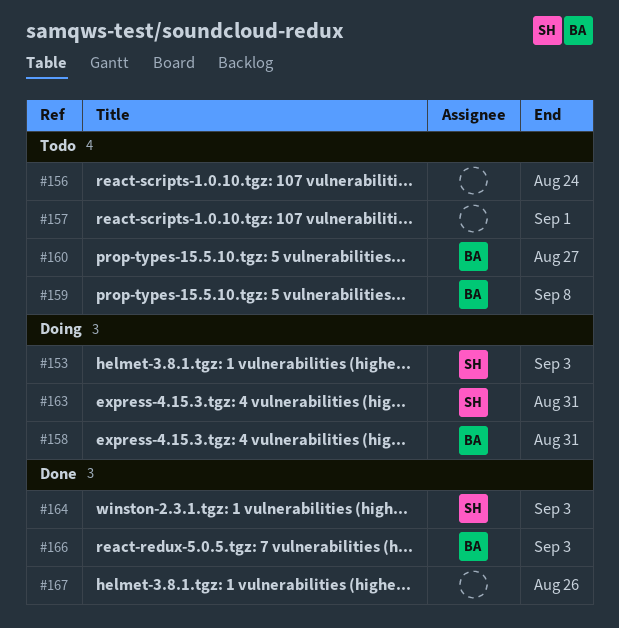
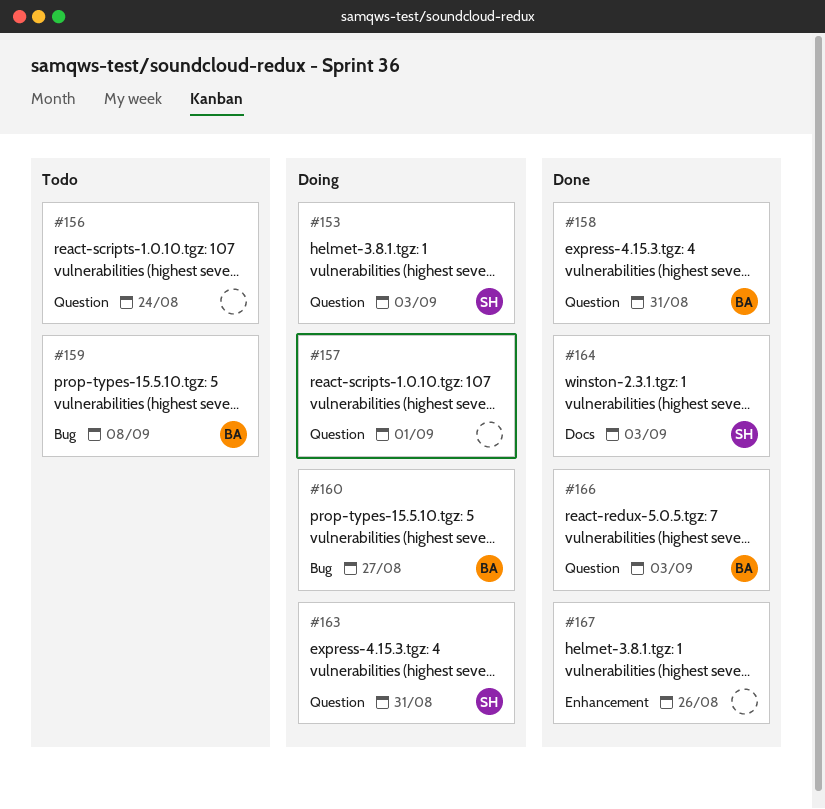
#157, status: Todo -> Doing
#158, status: Doing -> Done
#160, status: Todo -> Doing

